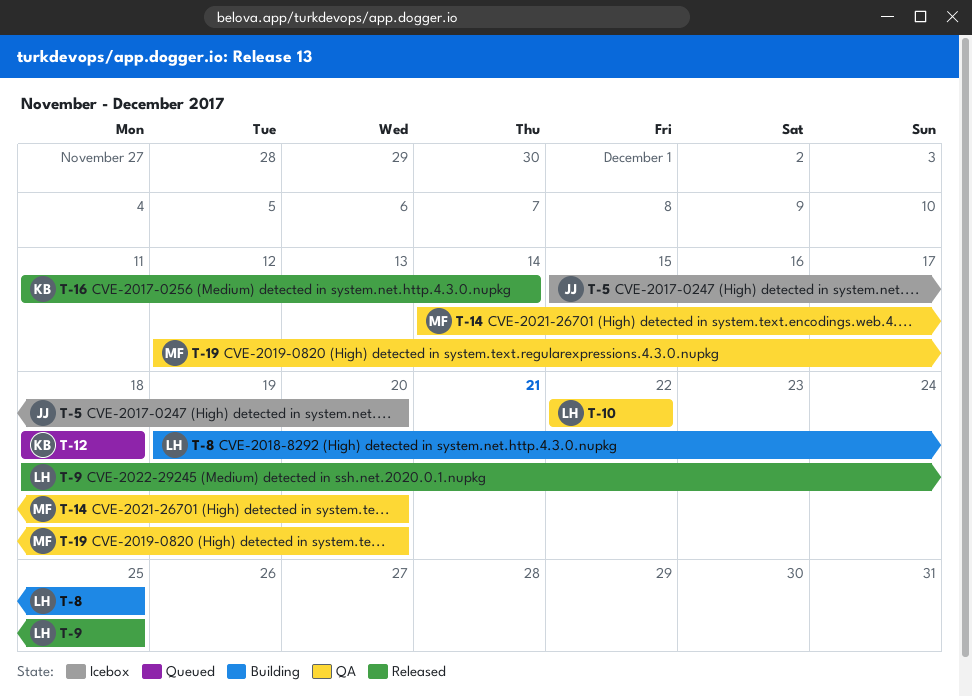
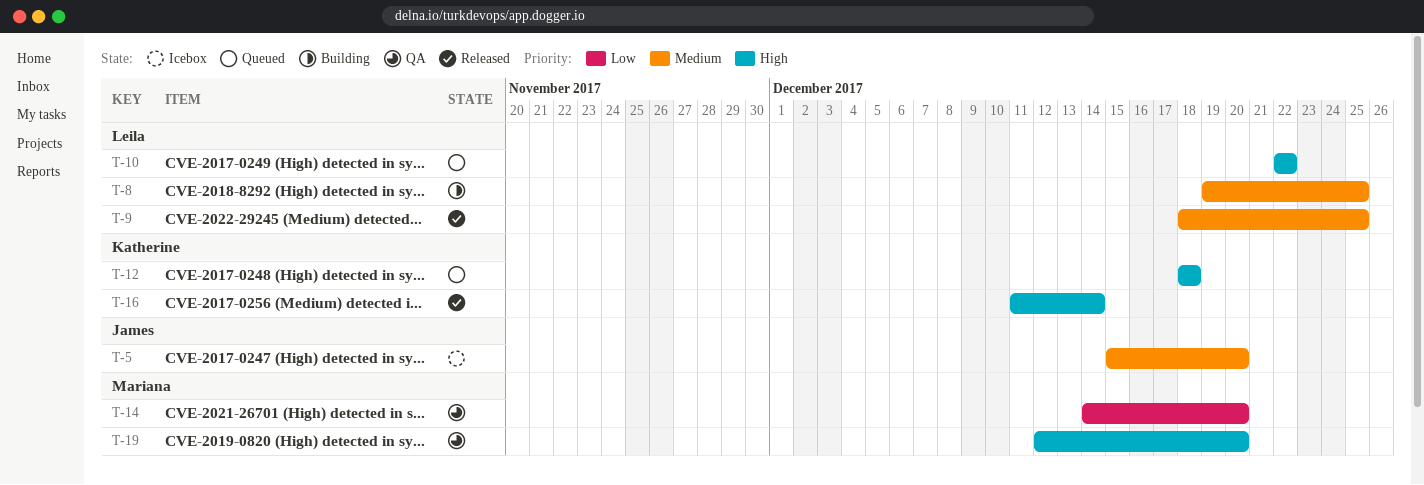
T-10, status: QA -> Queued

